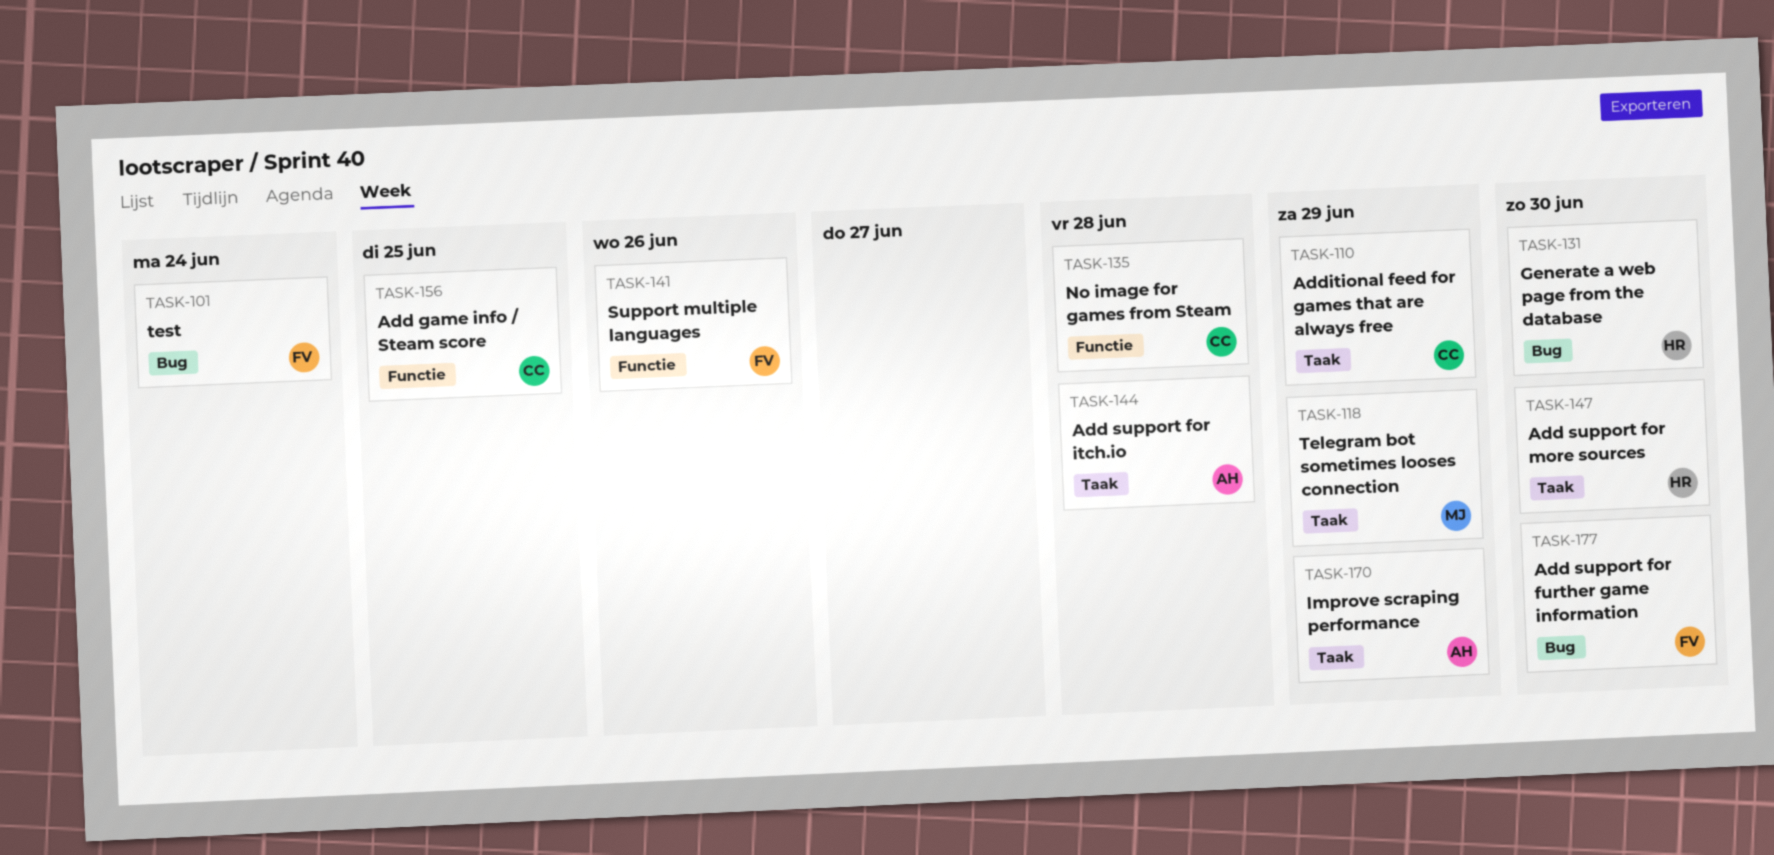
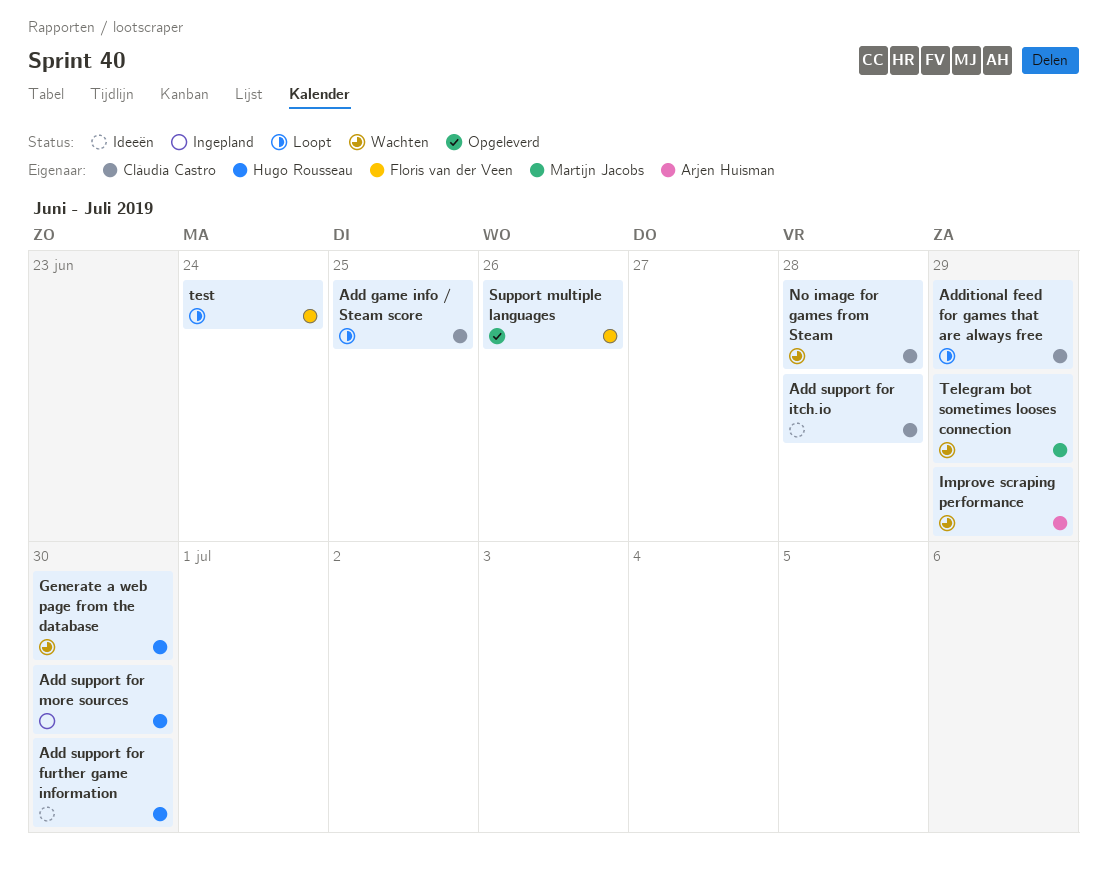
Add support for further game information, owner: Floris van der Veen -> Hugo Rousseau
Add support for itch.io, owner: Arjen Huisman -> Cláudia Castro

